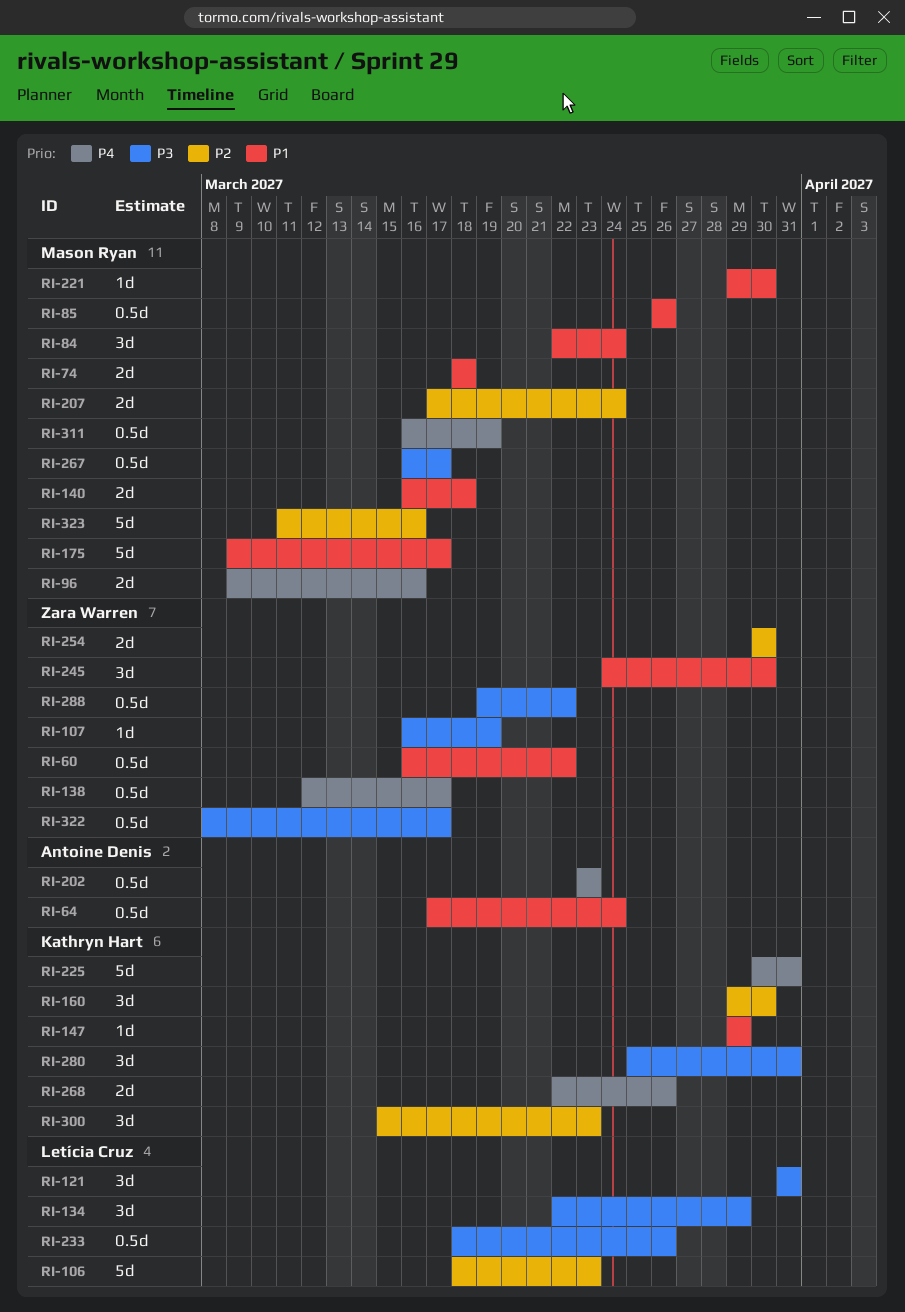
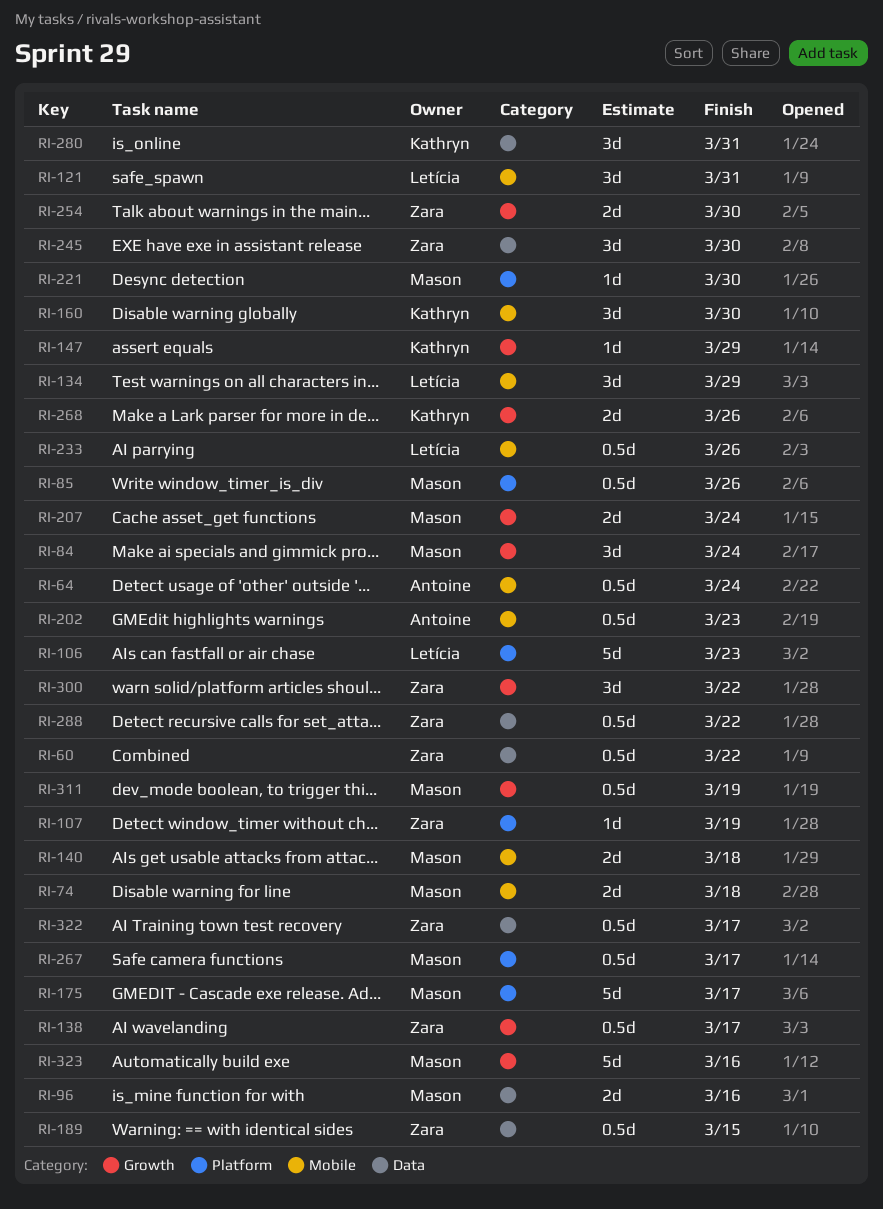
RI-189: none -> present
RI-225: present -> none
RI-300, owner: Kathryn Hart -> Zara Warren
RI-300, due: Mar 23 -> Mar 22

